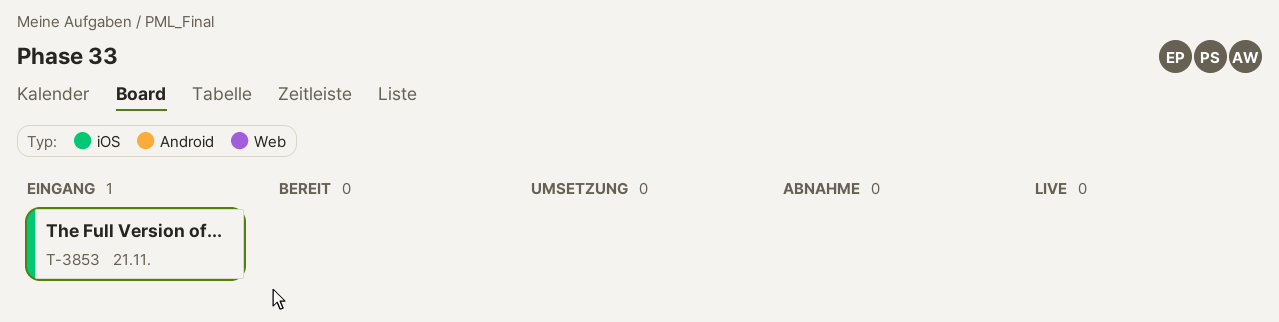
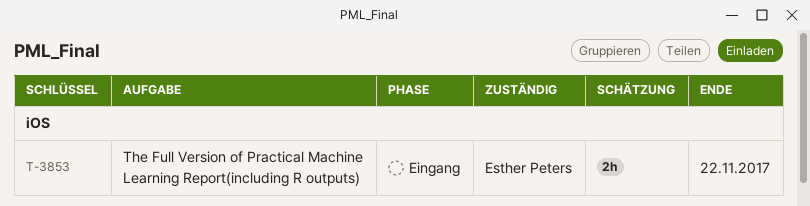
T-3853, due: Nov 21 -> Nov 22

